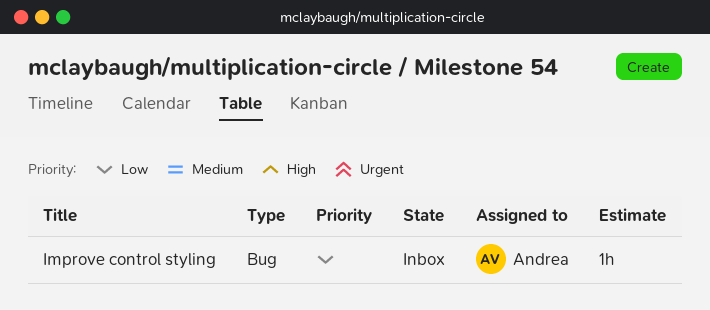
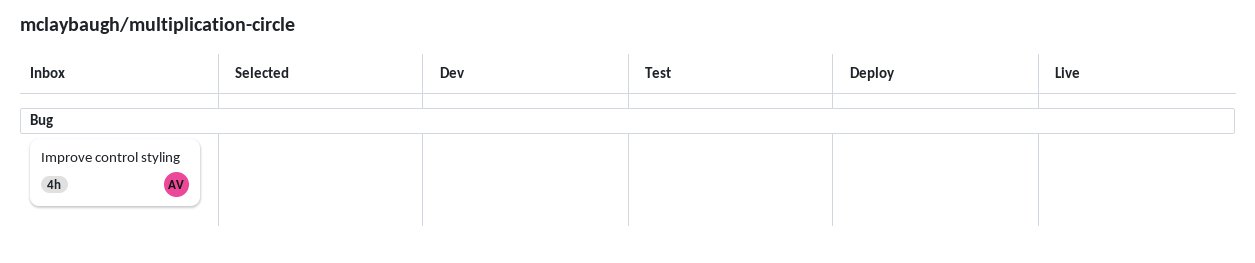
Improve control styling, estimate: 1h -> 4h

